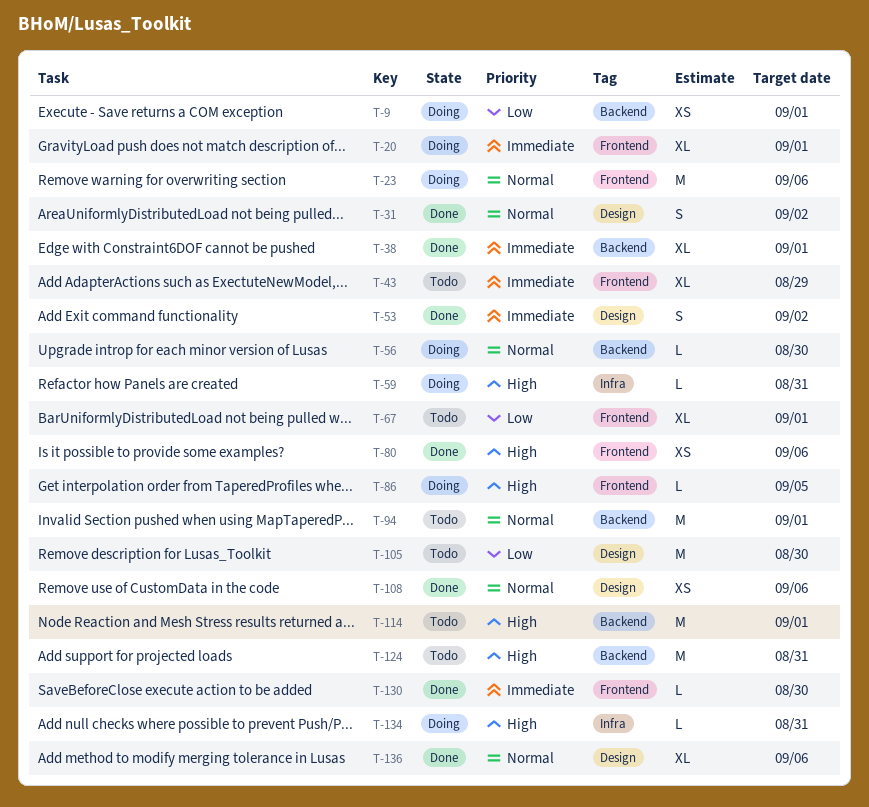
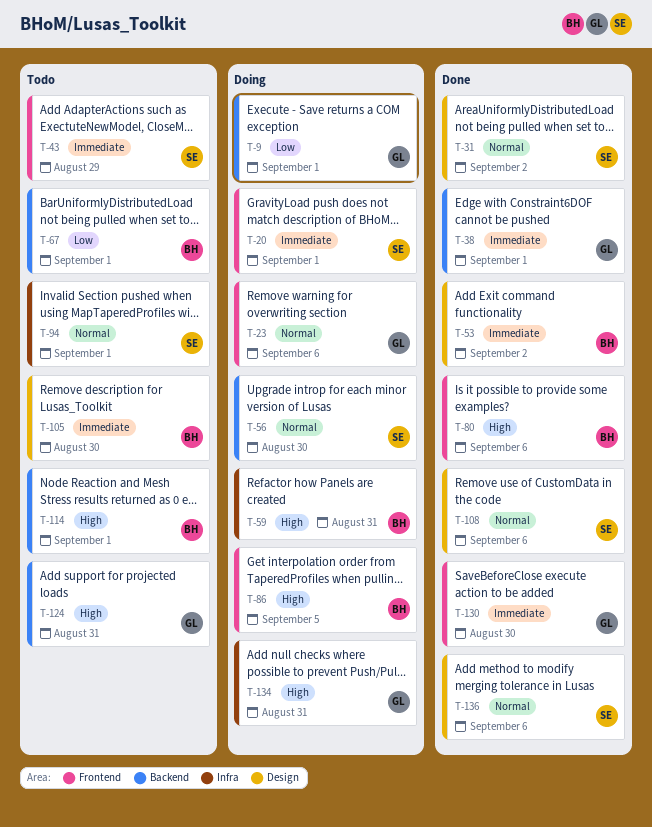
T-67, label: Frontend -> Backend
T-94, label: Backend -> Infra
T-105, priority: Low -> Immediate

